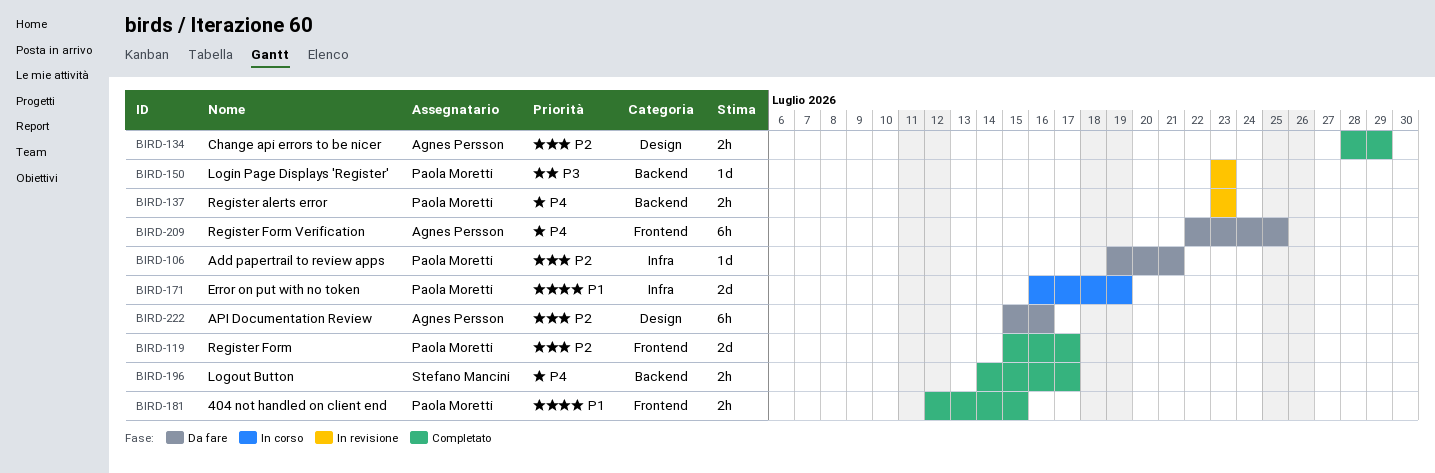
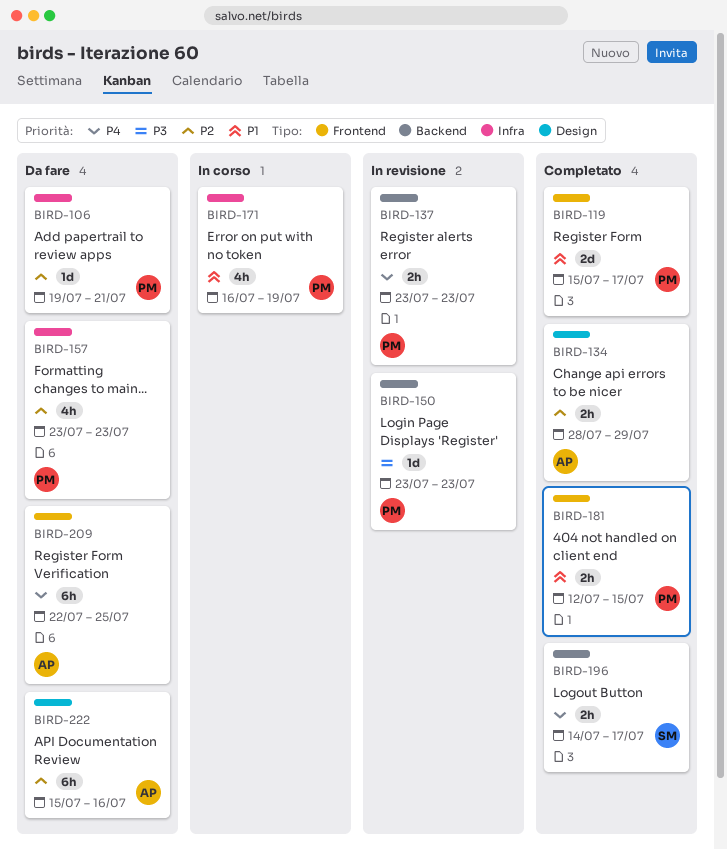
BIRD-119, priority: P2 -> P1
BIRD-157: none -> present
BIRD-171, estimate: 2d -> 4h

